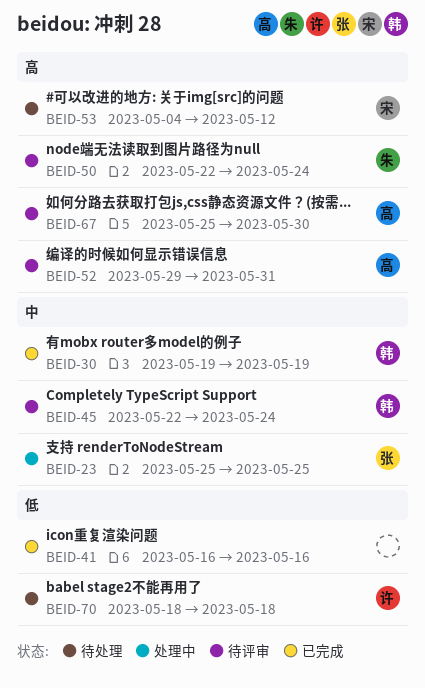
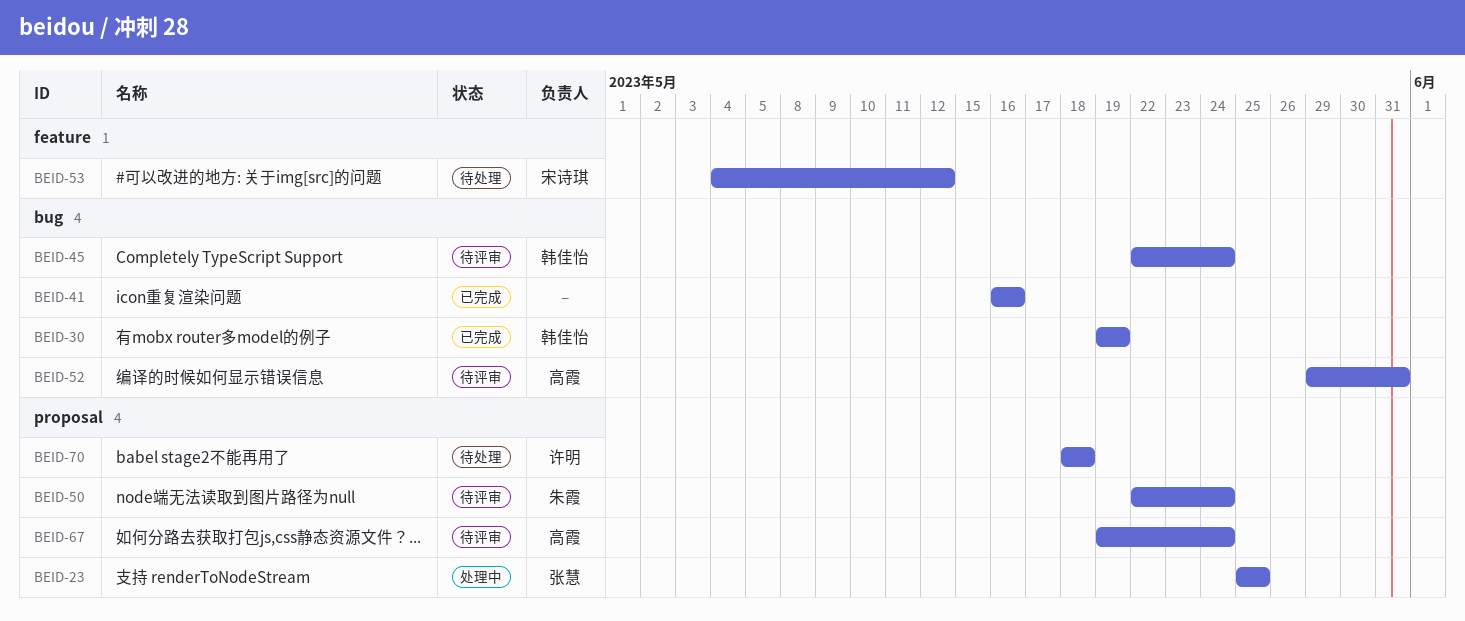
BEID-67, start: May 25 -> May 19
BEID-67, due: May 30 -> May 24

